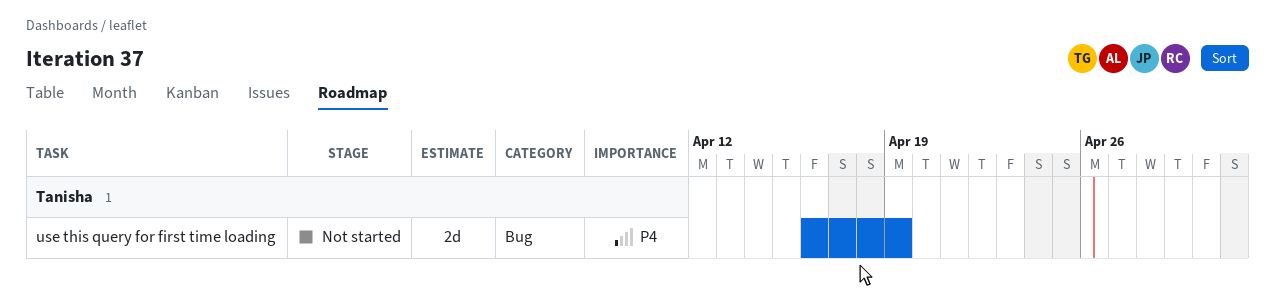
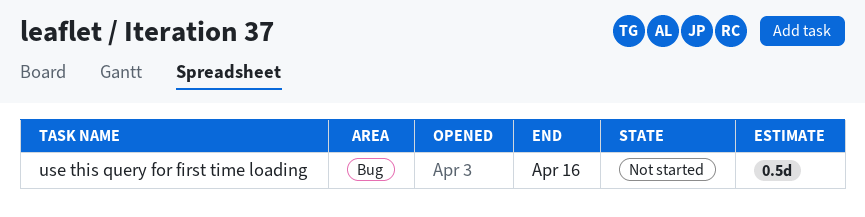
use this query for first time loading, estimate: 2d -> 0.5d
use this query for first time loading, due: Apr 19 -> Apr 16

